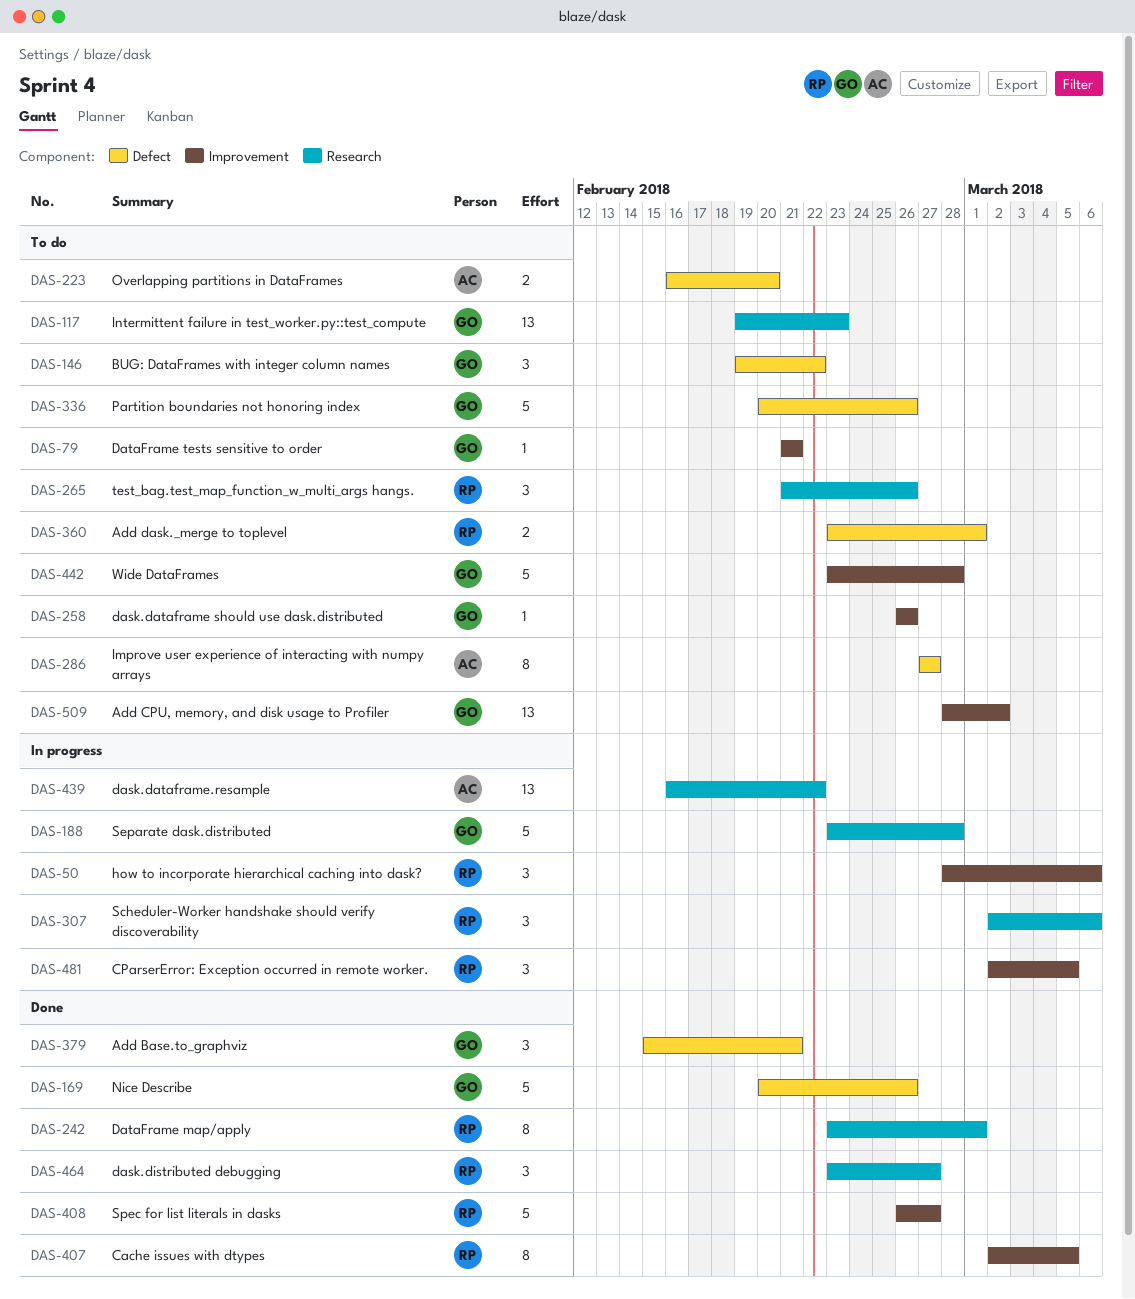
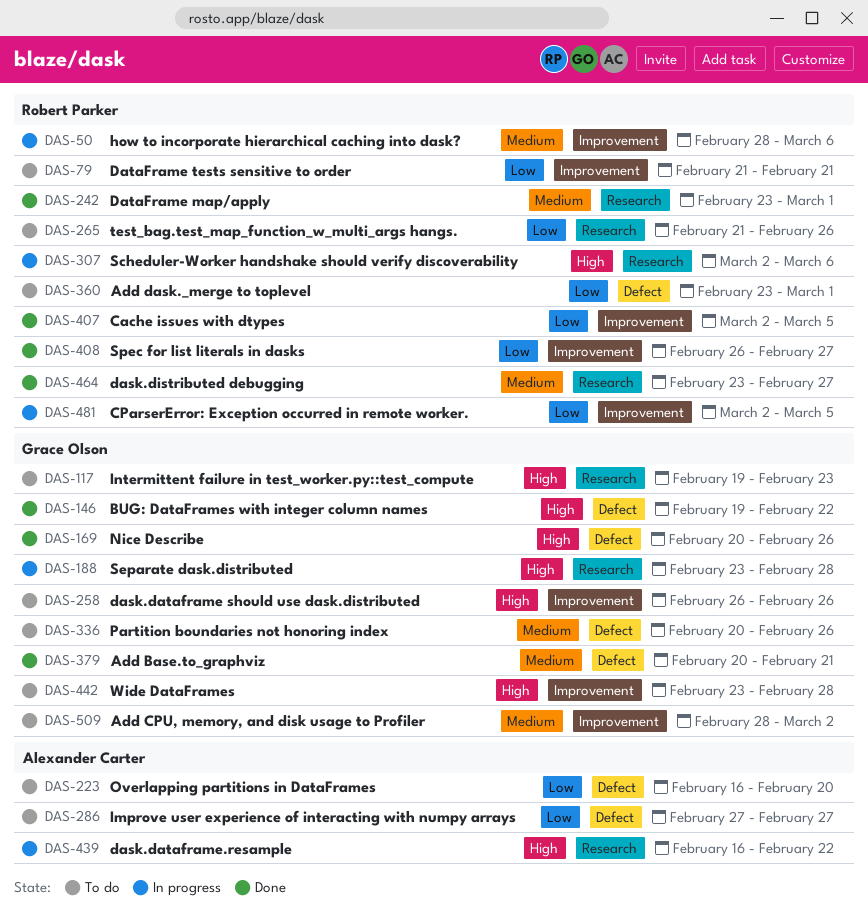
DAS-79, owner: Grace Olson -> Robert Parker
DAS-146, status: To do -> Done
DAS-379, start: Feb 15 -> Feb 20

